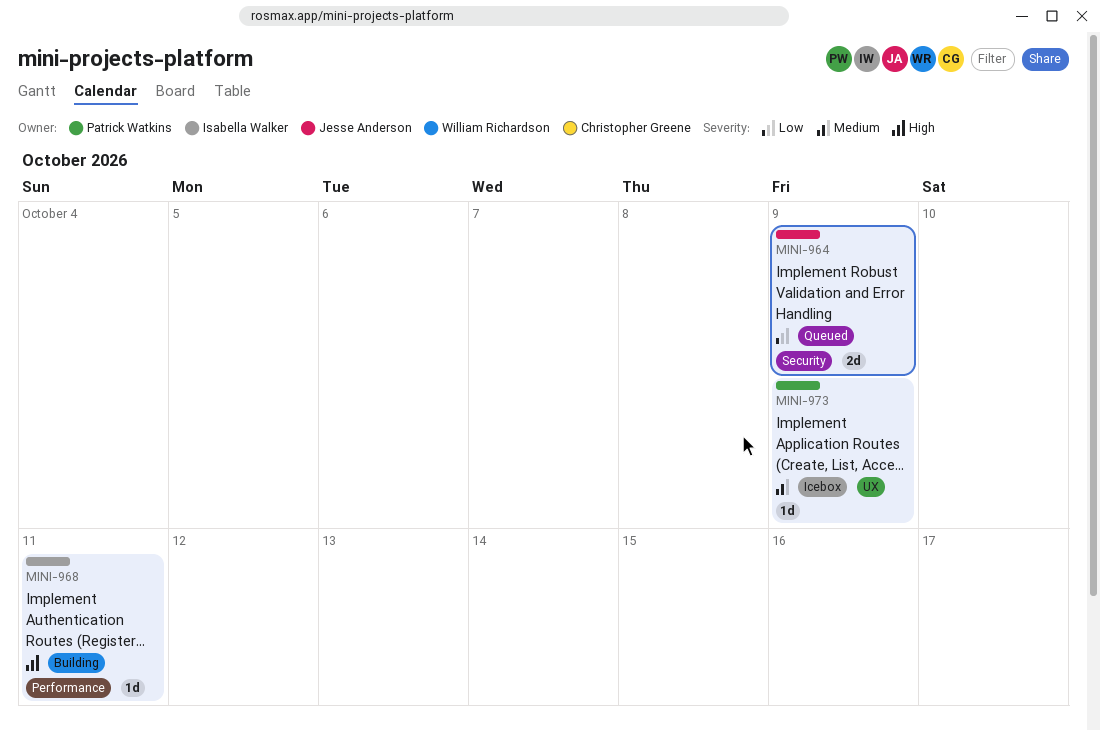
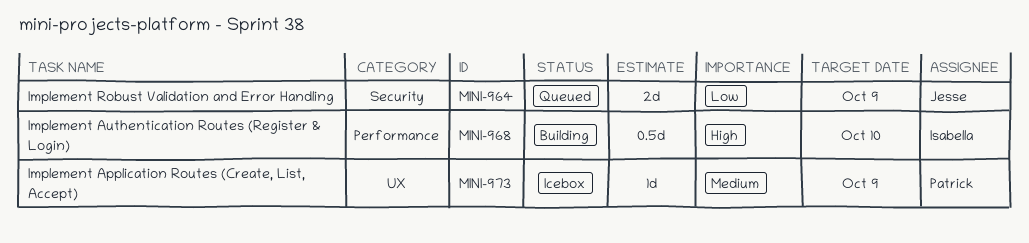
MINI-968, estimate: 1d -> 0.5d
MINI-968, due: Oct 11 -> Oct 10

